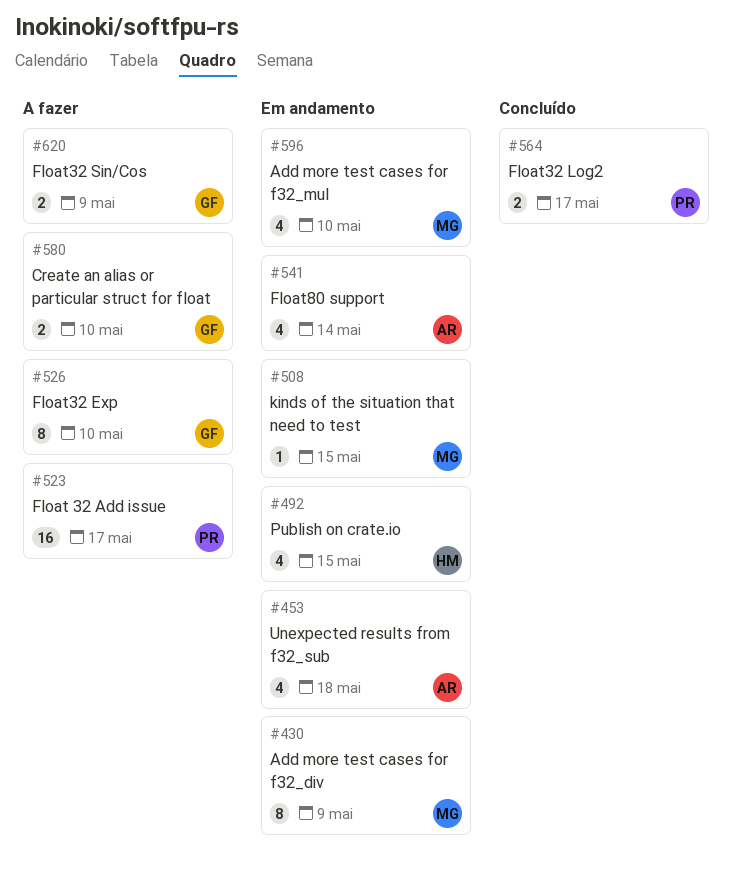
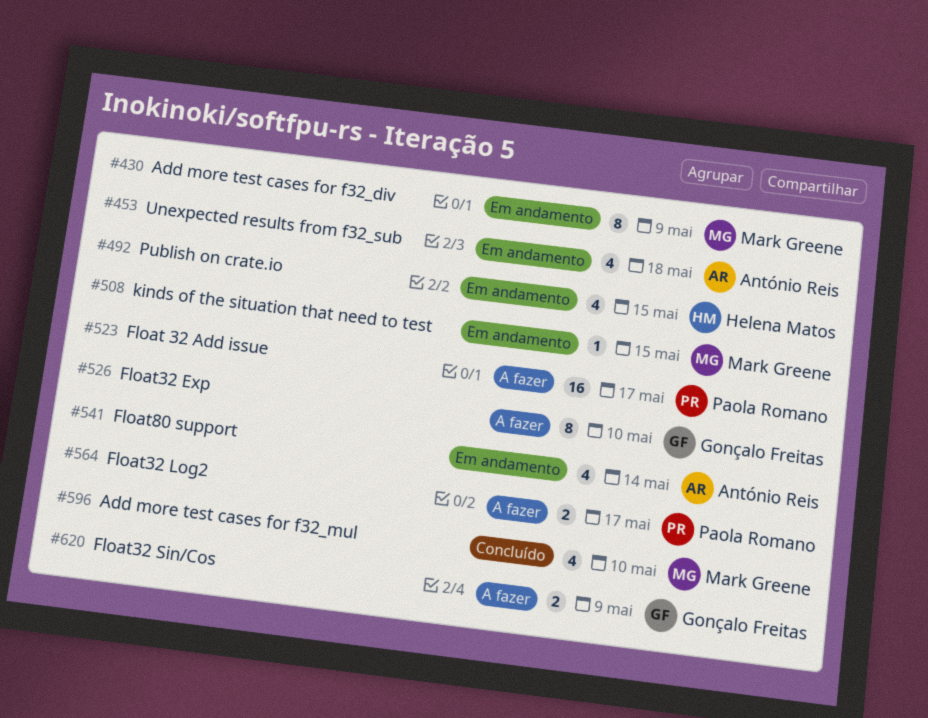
#564, status: Concluído -> A fazer
#580: present -> none
#596, status: Em andamento -> Concluído

